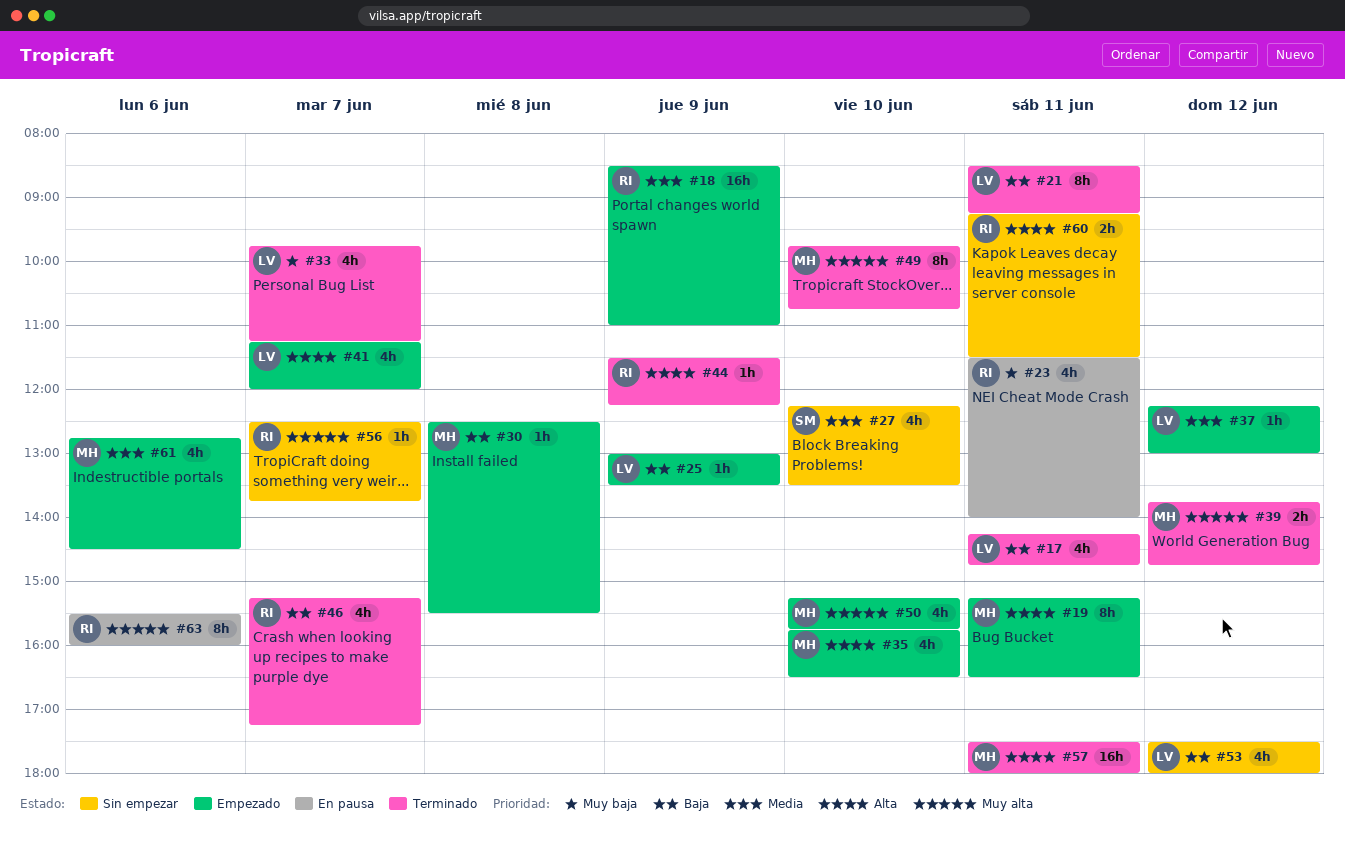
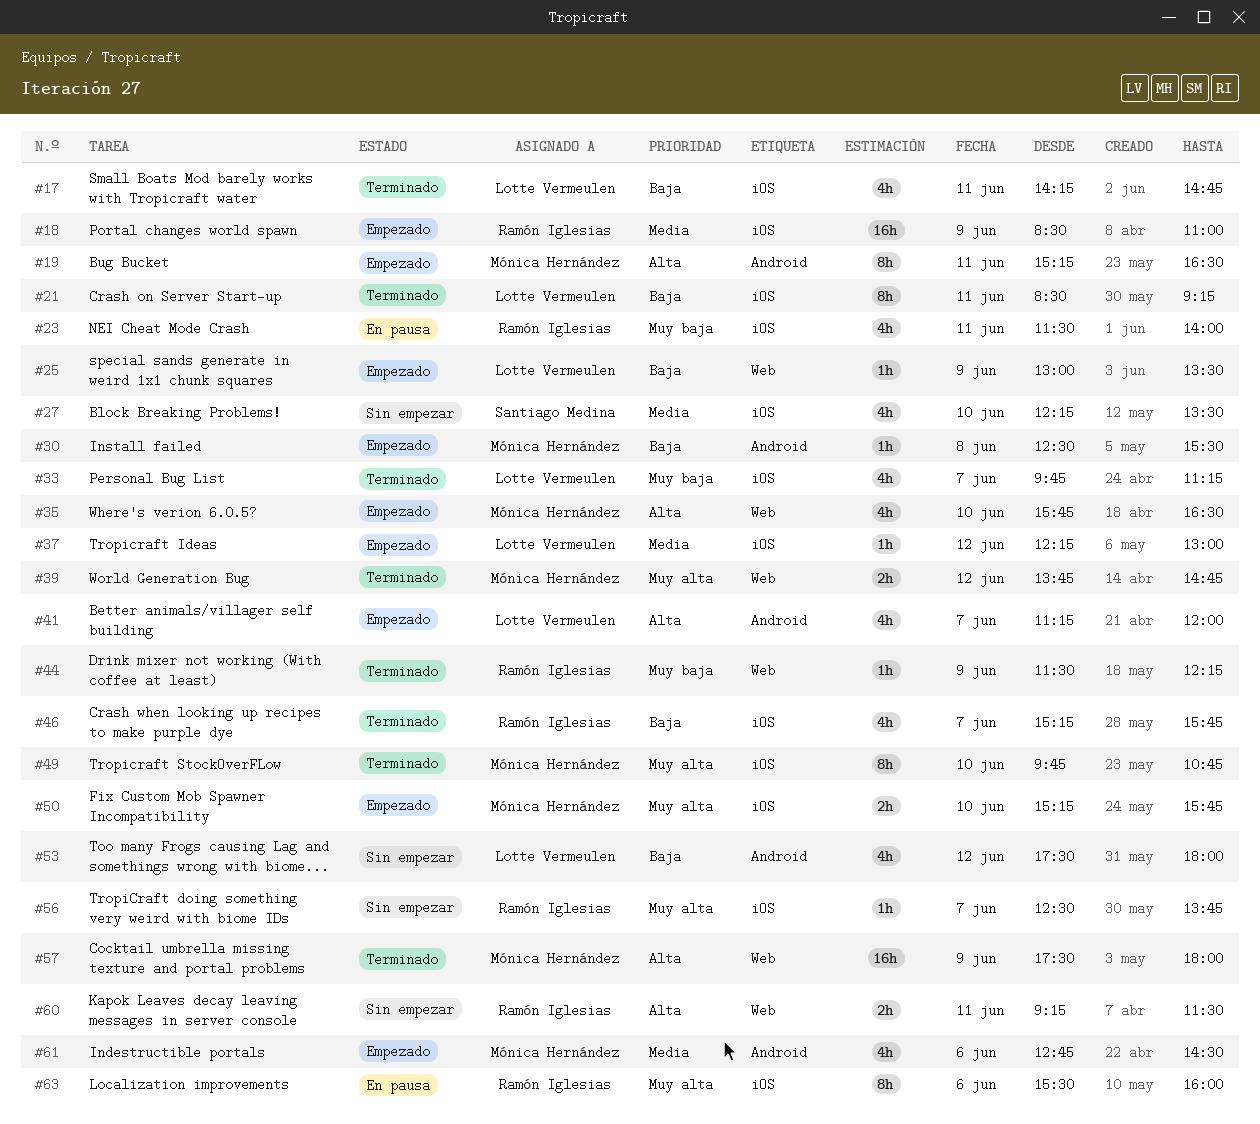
#44, priority: Alta -> Muy baja
#46, ends: 17:15 -> 15:45
#50, estimate: 4h -> 2h
#57, day: Jun 11 -> Jun 9

